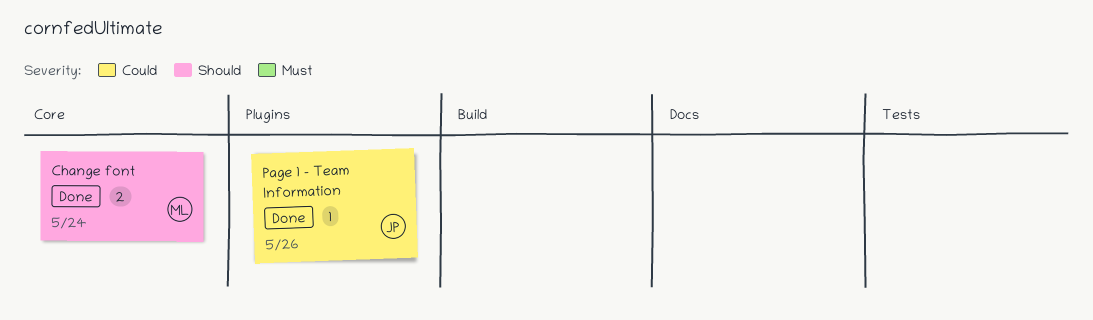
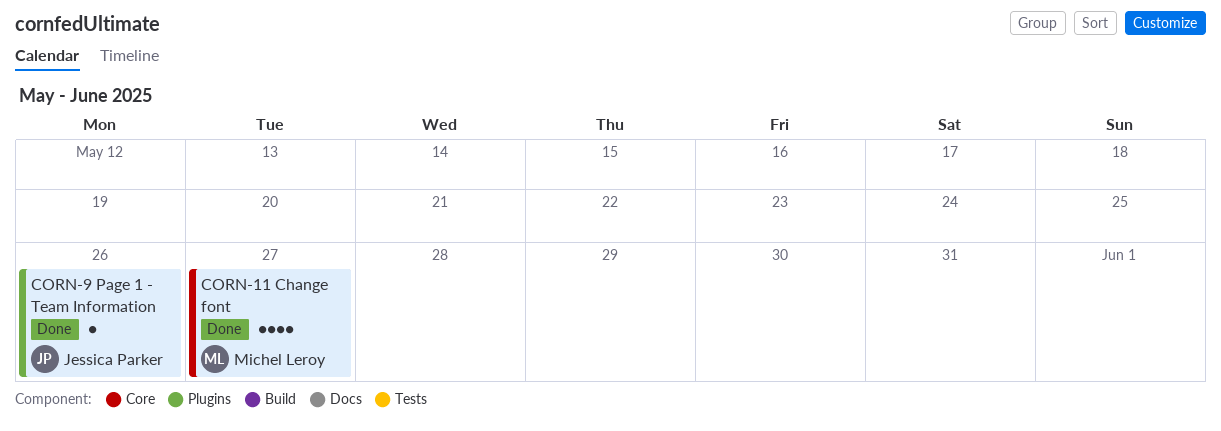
Change font, estimate: 2 -> 4
Change font, due: May 24 -> May 27

